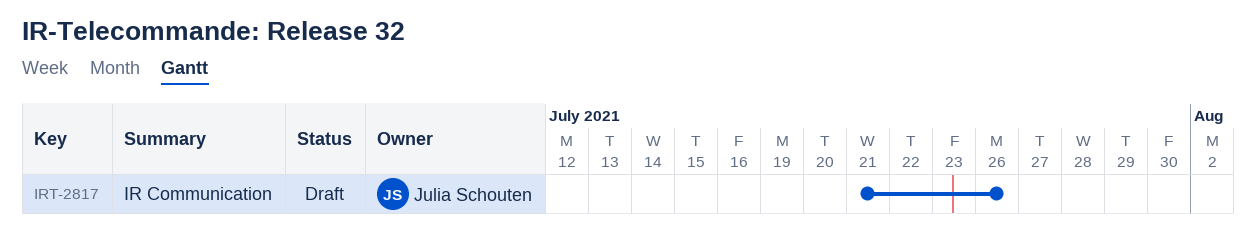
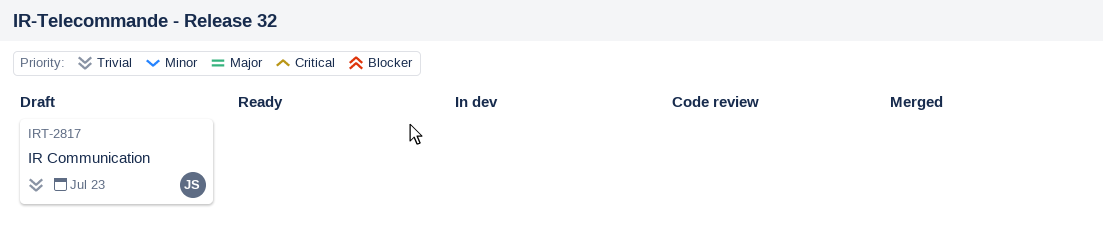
IRT-2817, due: Jul 26 -> Jul 23

